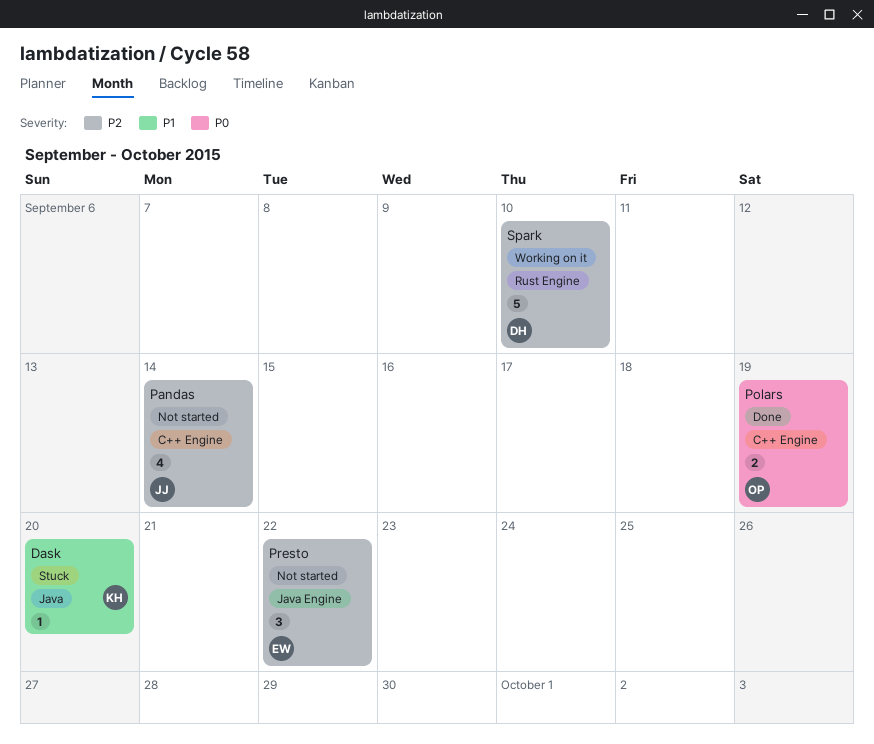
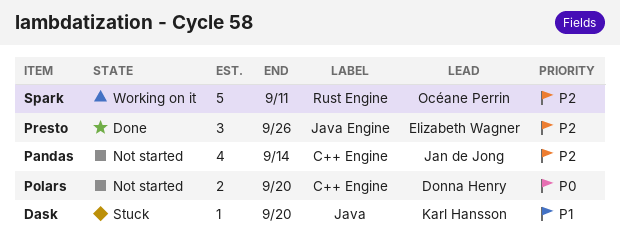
Polars, status: Done -> Not started
Polars, owner: Océane Perrin -> Donna Henry
Polars, due: Sep 19 -> Sep 20
Presto, status: Not started -> Done
Presto, due: Sep 22 -> Sep 26
Spark, owner: Donna Henry -> Océane Perrin
Spark, due: Sep 10 -> Sep 11

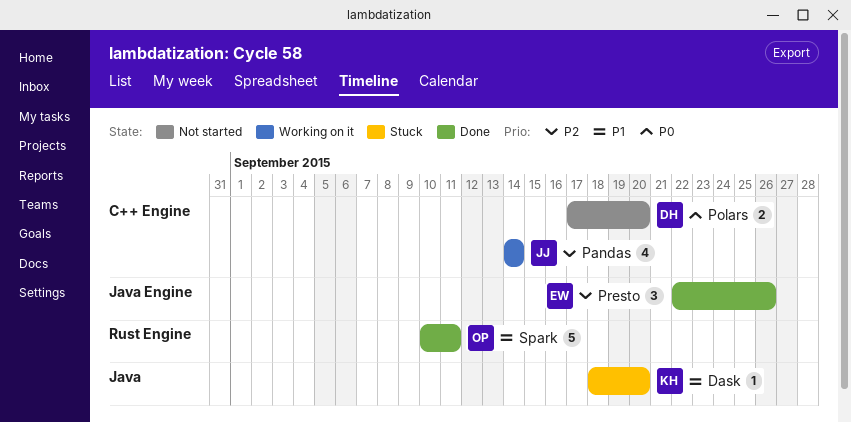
Pandas, status: Not started -> Working on it
Spark, status: Working on it -> Done
Spark, priority: P2 -> P1

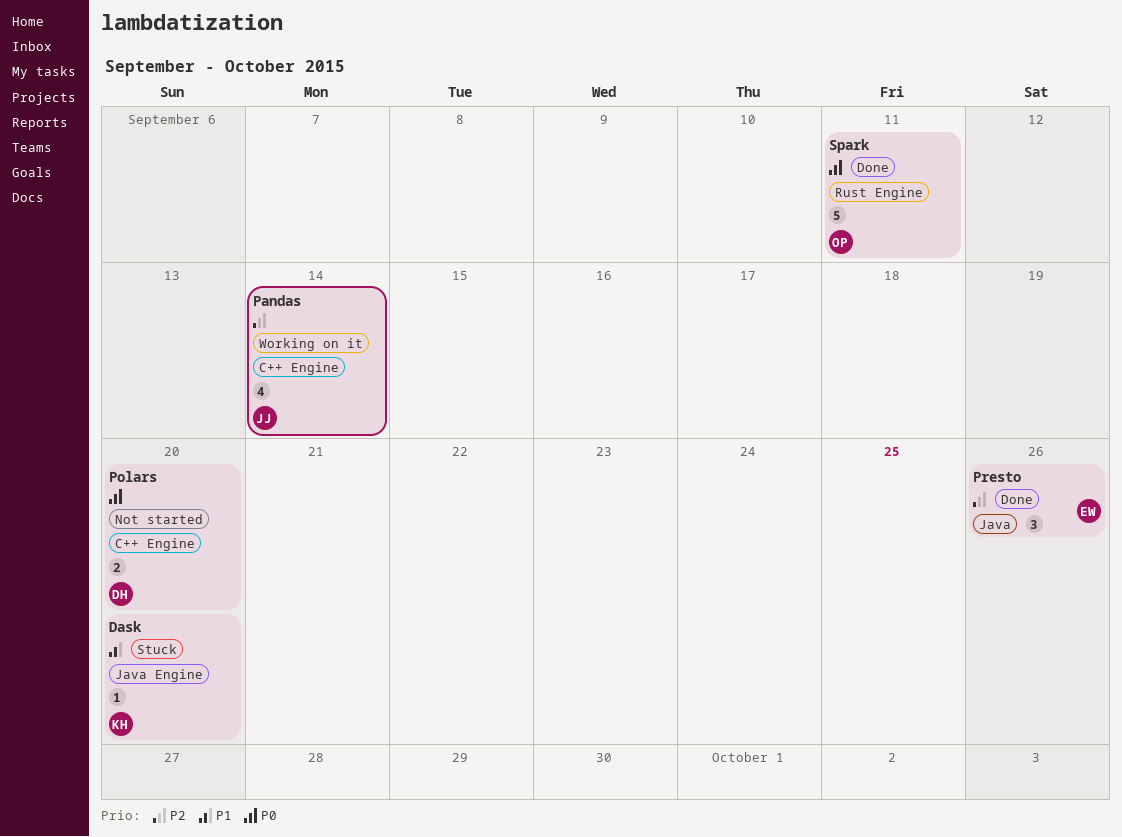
Dask, label: Java -> Java Engine
Presto, label: Java Engine -> Java
Spark, priority: P1 -> P0

